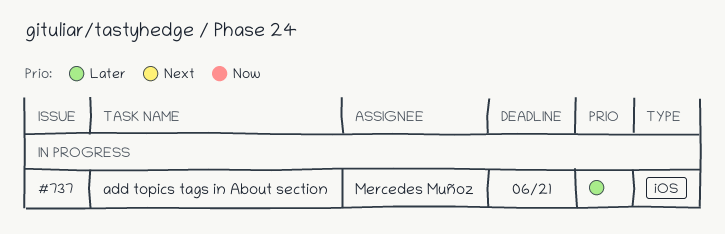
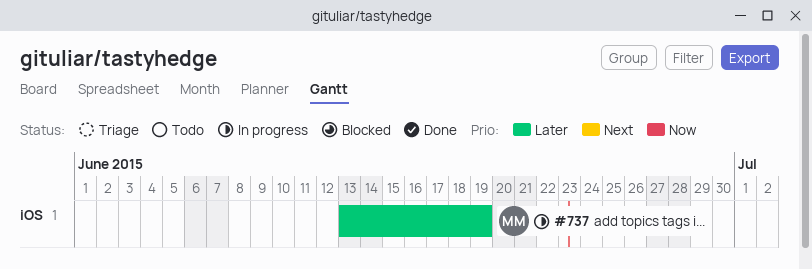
#737, due: Jun 21 -> Jun 19

